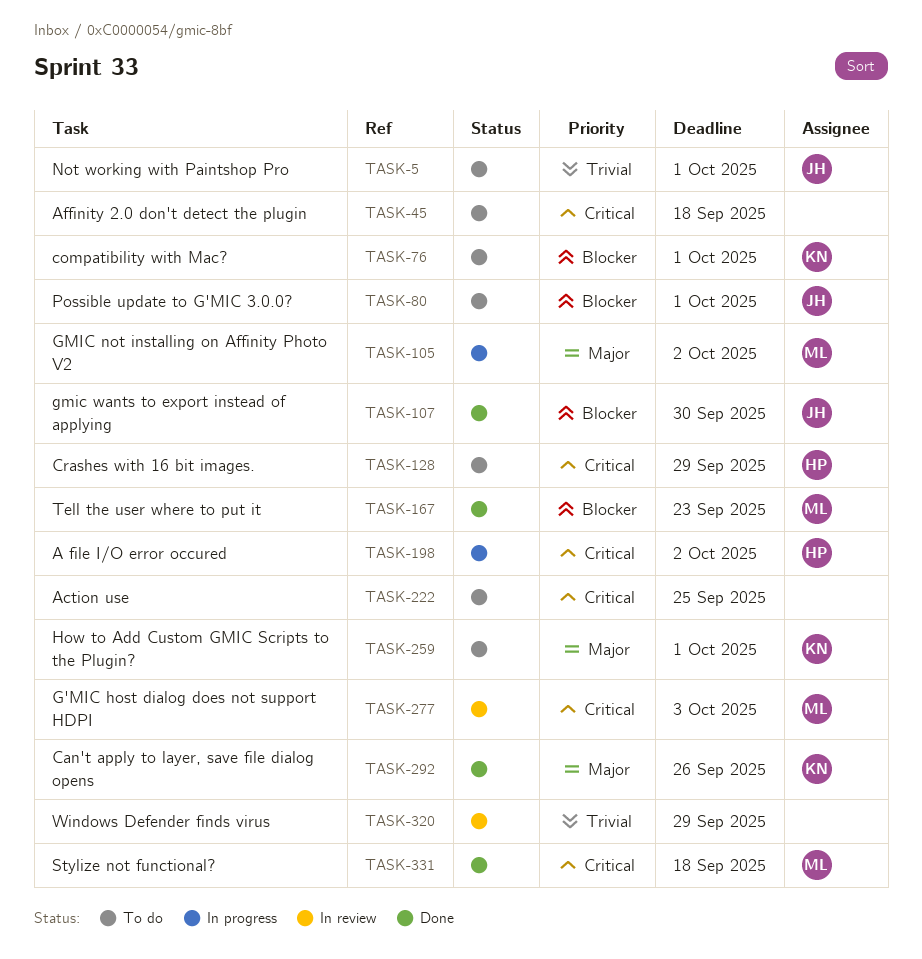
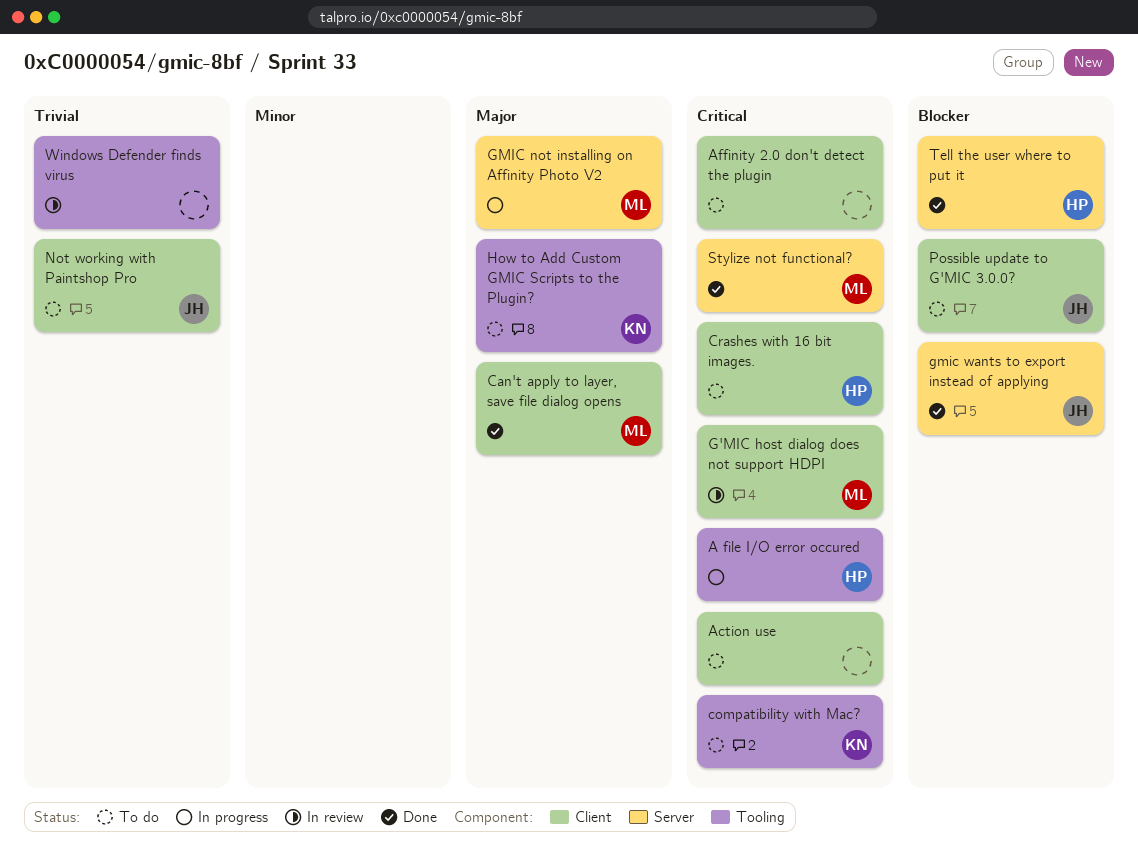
Can't apply to layer, save file dialog opens, owner: KN -> ML
compatibility with Mac?, priority: Blocker -> Critical
Tell the user where to put it, owner: ML -> HP

